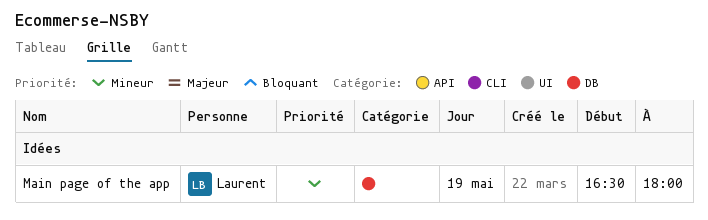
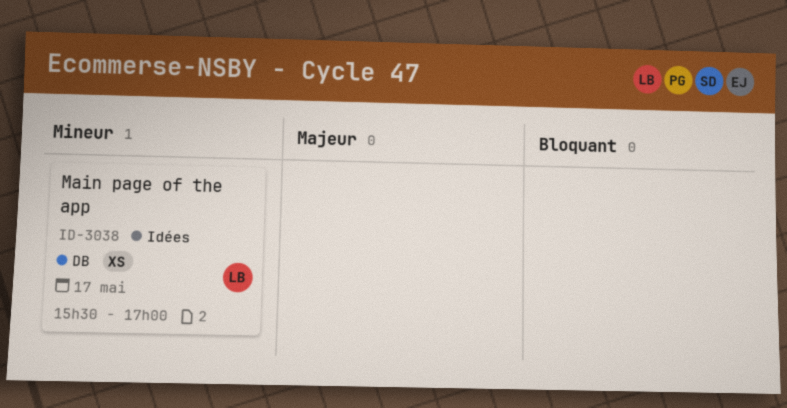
Main page of the app, day: May 19 -> May 17
Main page of the app, begins: 16:30 -> 15:30
Main page of the app, ends: 18:00 -> 17:00

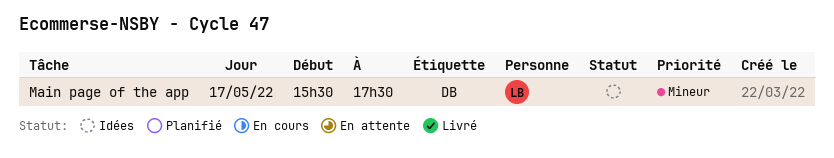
Main page of the app, ends: 17:00 -> 17:30

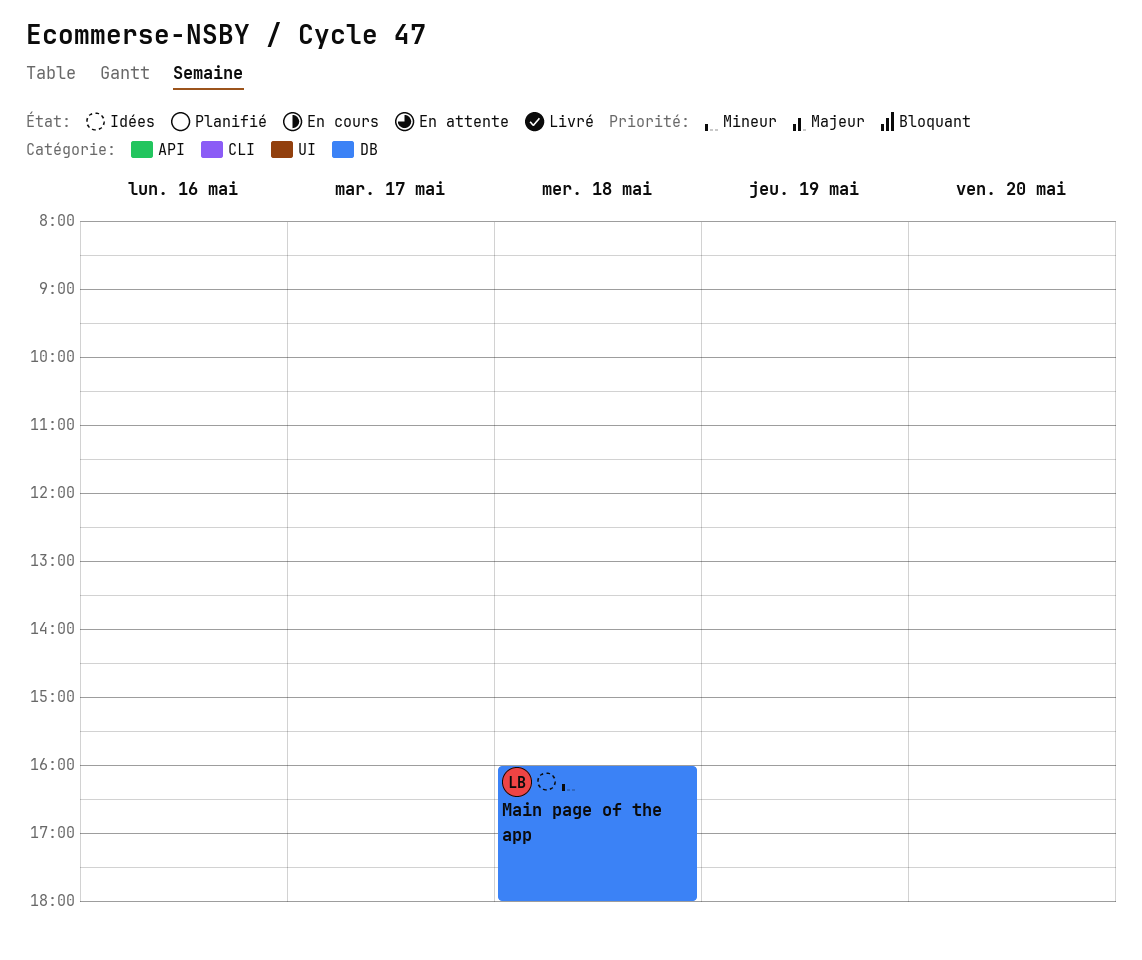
Main page of the app, day: May 17 -> May 18
Main page of the app, begins: 15:30 -> 16:00
Main page of the app, ends: 17:30 -> 18:00

